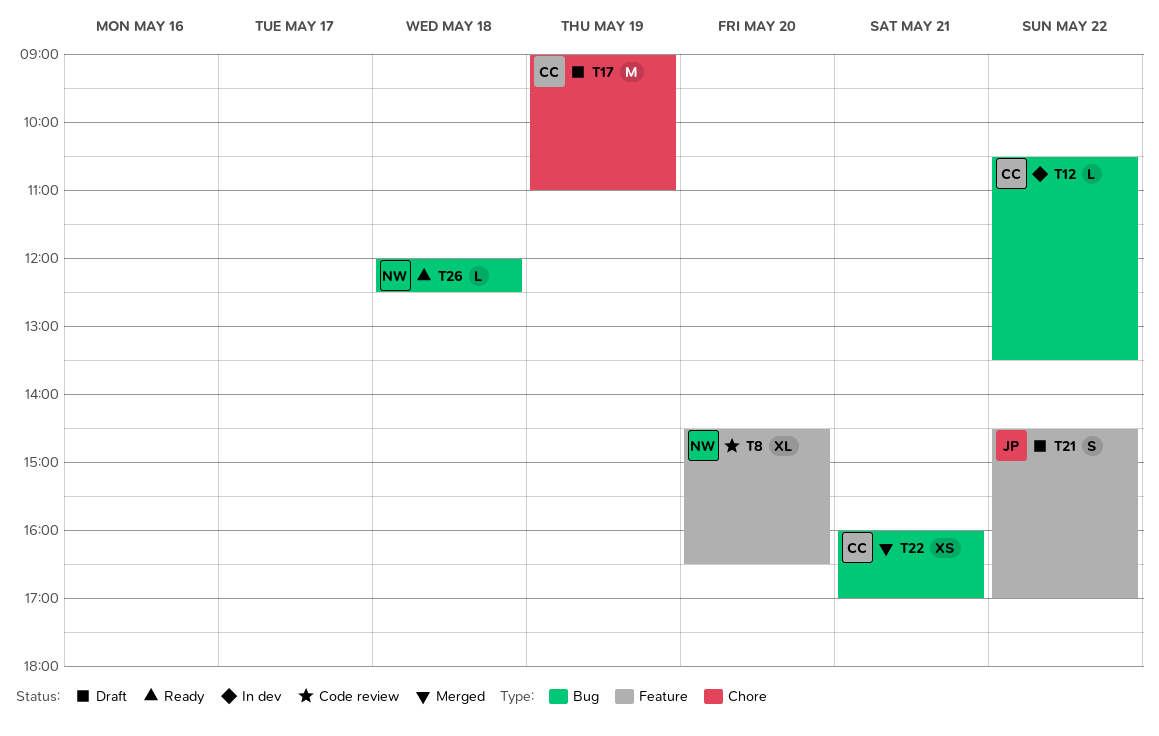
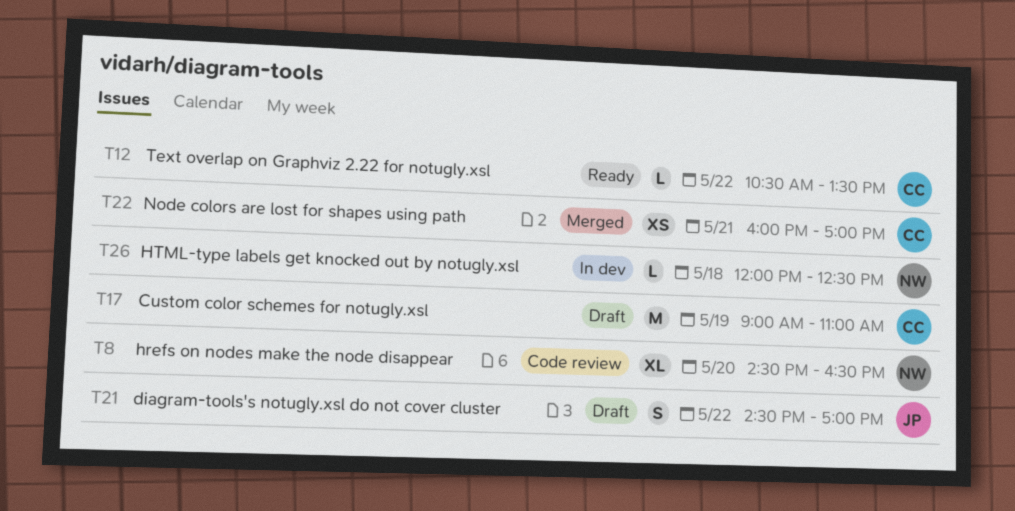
T12, status: In dev -> Ready
T26, status: Ready -> In dev

